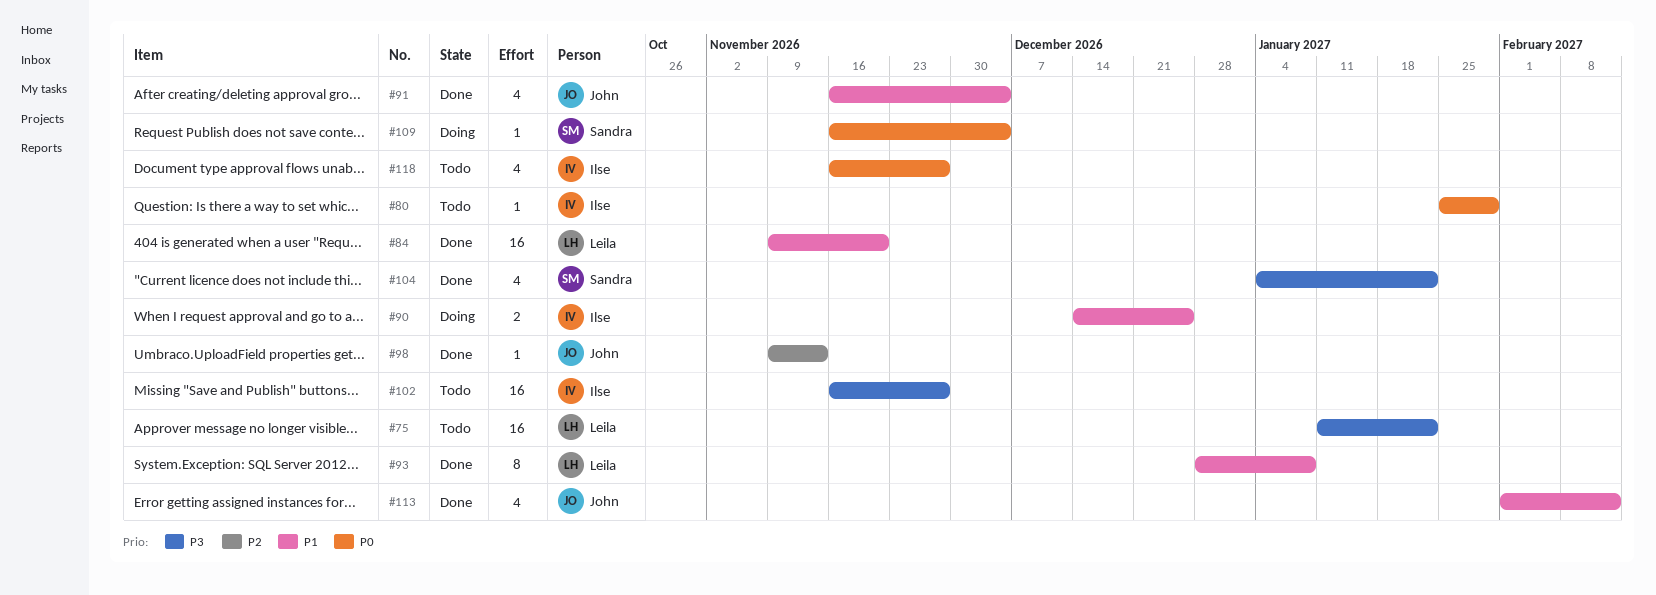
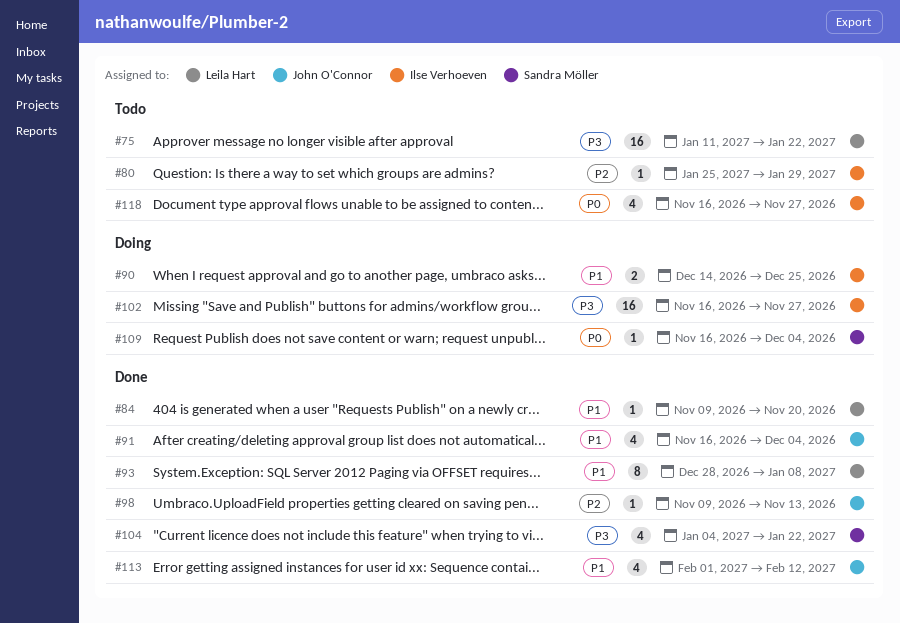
#80, priority: P0 -> P2
#84, estimate: 16 -> 1
#102, status: Todo -> Doing

